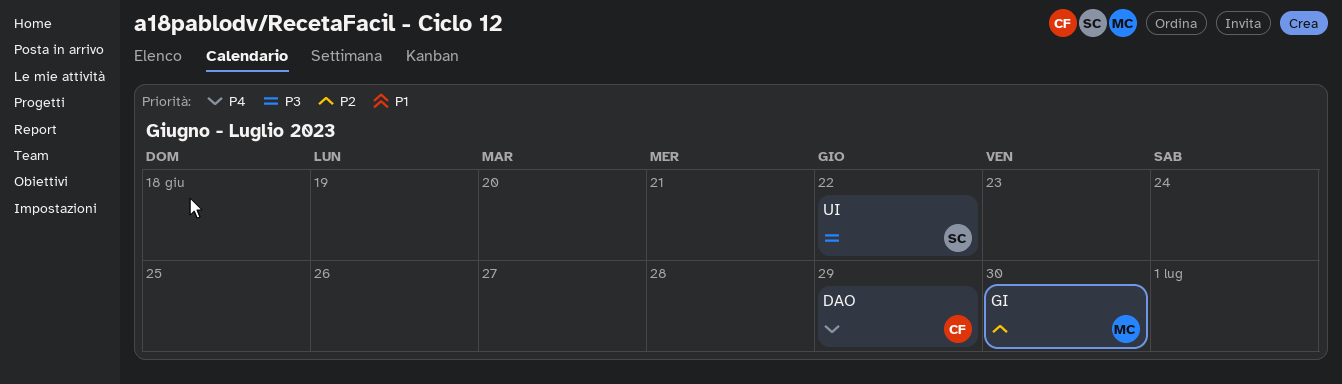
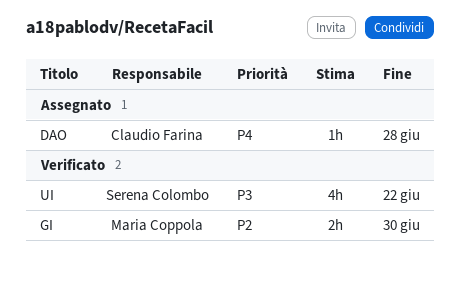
DAO, due: Jun 29 -> Jun 28

